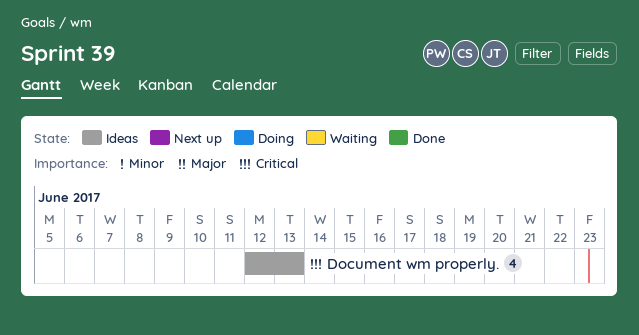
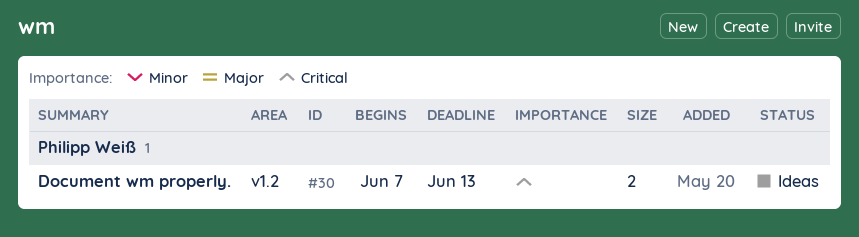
Document wm properly., estimate: 4 -> 2
Document wm properly., start: Jun 12 -> Jun 7

